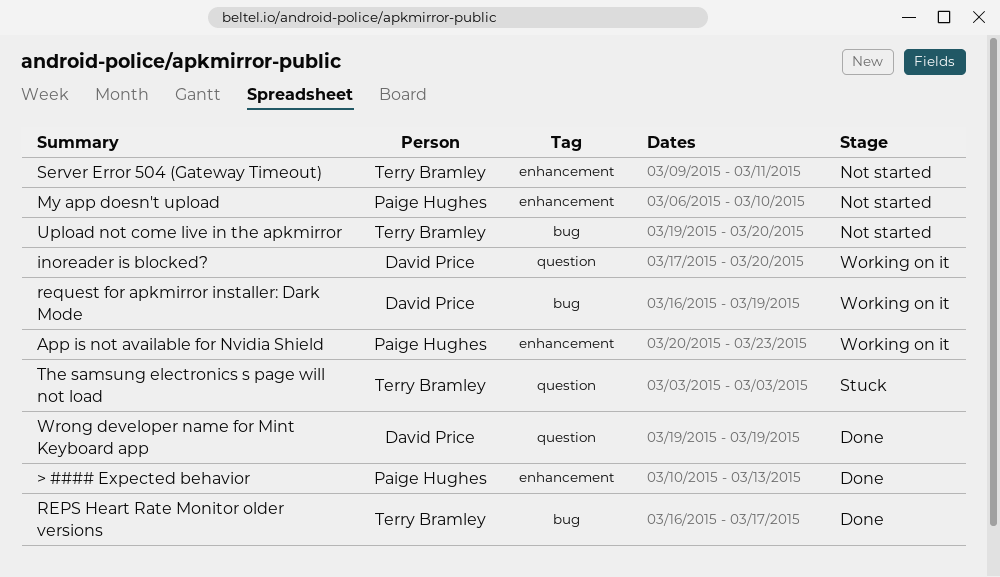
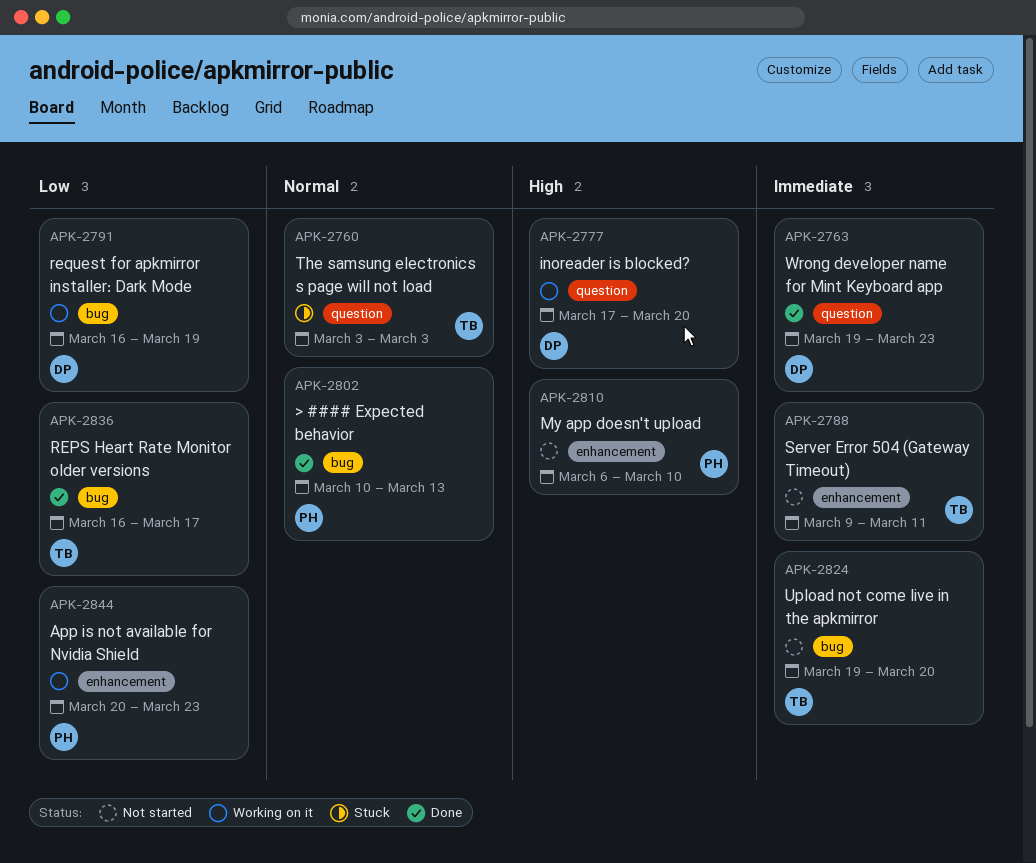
> #### Expected behavior, label: enhancement -> bug
Wrong developer name for Mint Keyboard app, due: Mar 19 -> Mar 23

